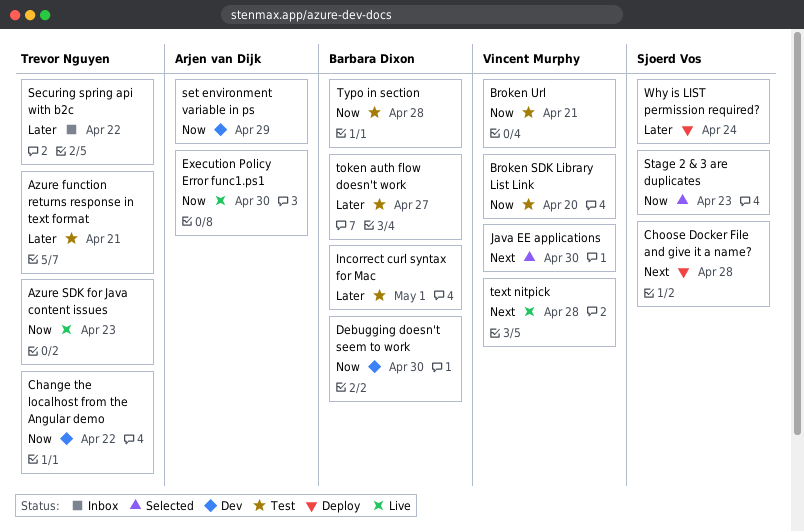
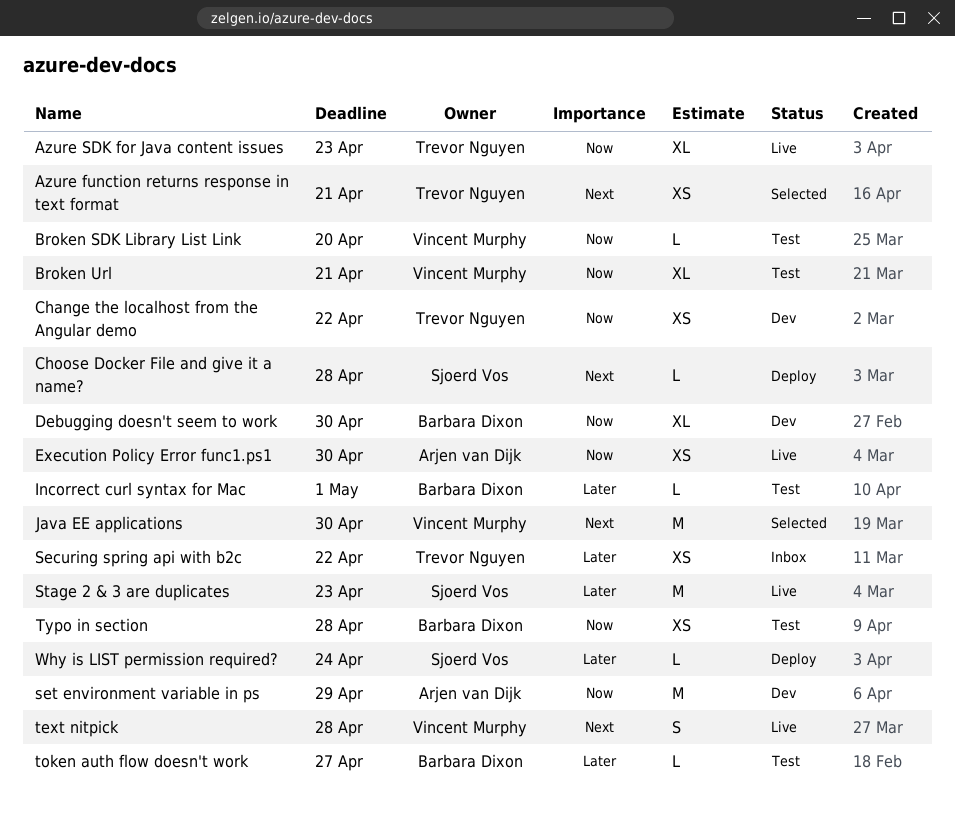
Azure function returns response in text format, status: Test -> Selected
Azure function returns response in text format, priority: Later -> Next
Stage 2 & 3 are duplicates, status: Selected -> Live
Stage 2 & 3 are duplicates, priority: Now -> Later

